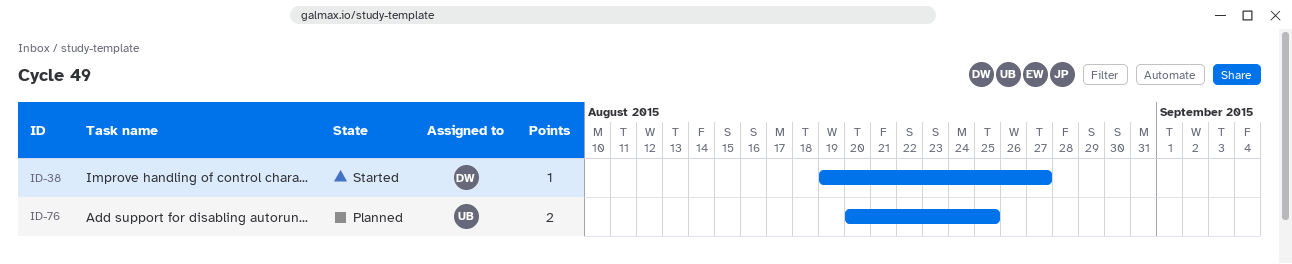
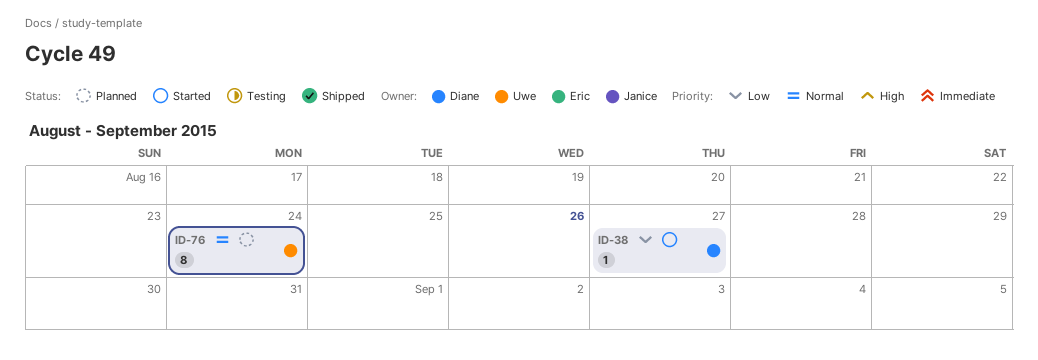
ID-76, estimate: 2 -> 8
ID-76, due: Aug 25 -> Aug 24

